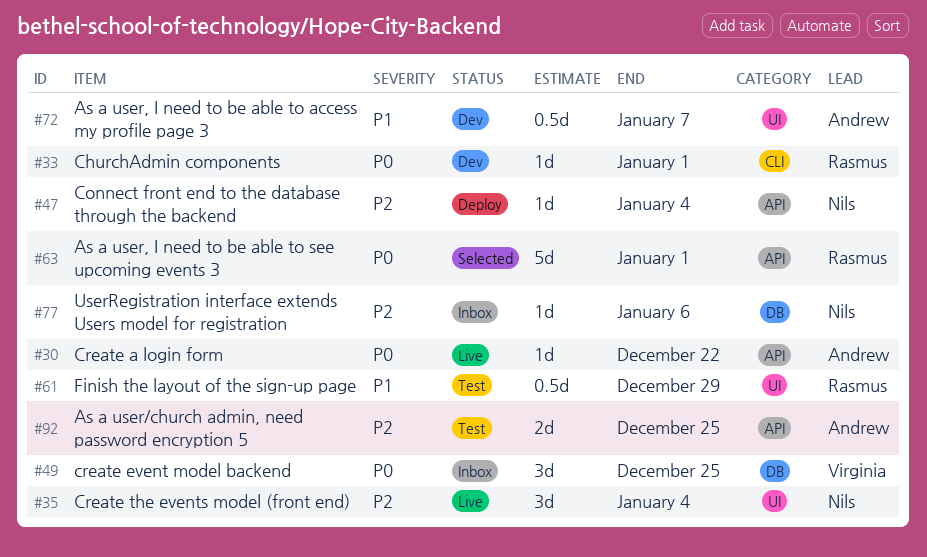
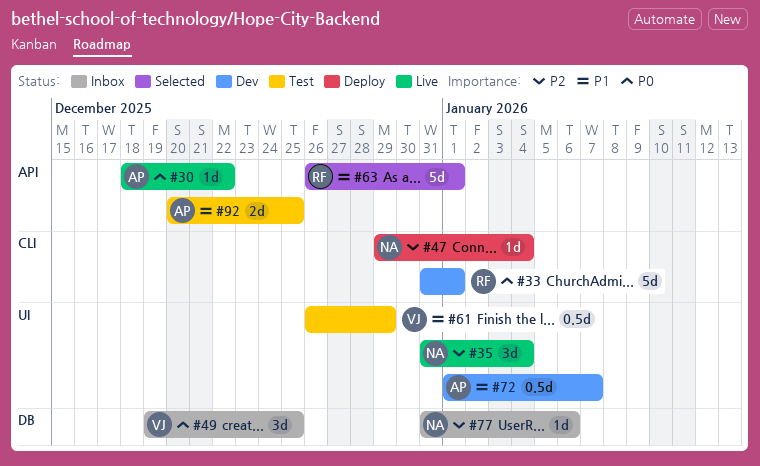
#33, estimate: 1d -> 5d
#47, label: API -> CLI
#61, owner: Rasmus -> Virginia
#63, priority: P0 -> P1
#92, priority: P2 -> P1

